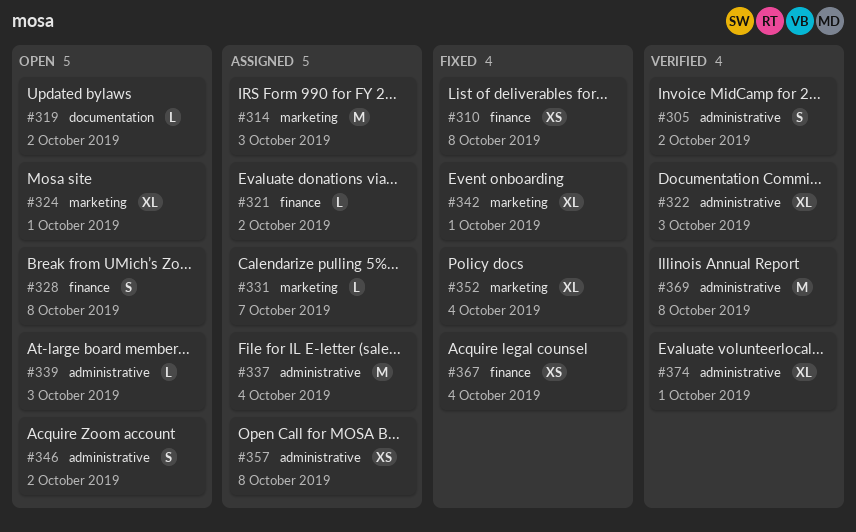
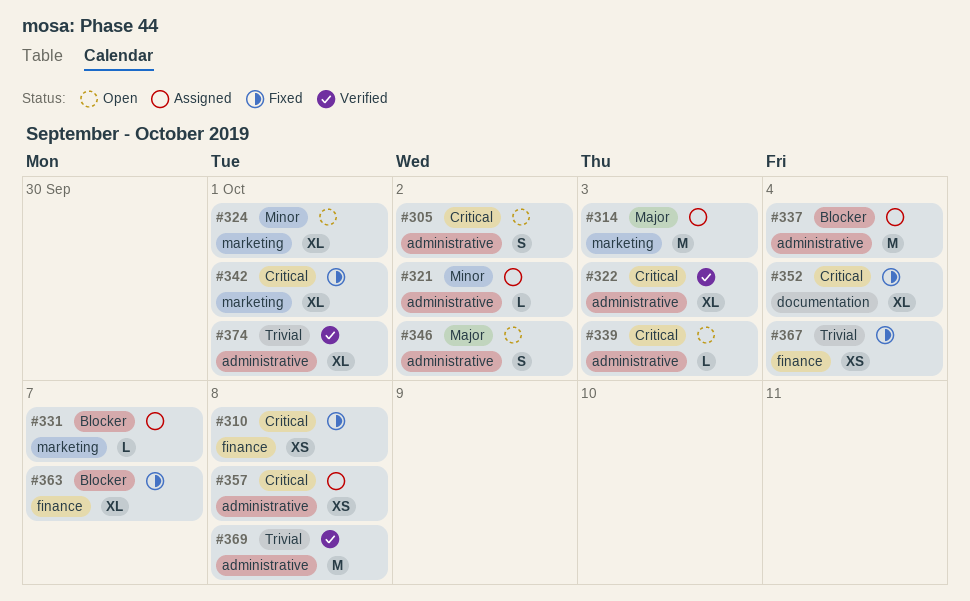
#305, status: Verified -> Open
#319: present -> none
#321, label: finance -> administrative
#328: present -> none
#352, label: marketing -> documentation
#363: none -> present

